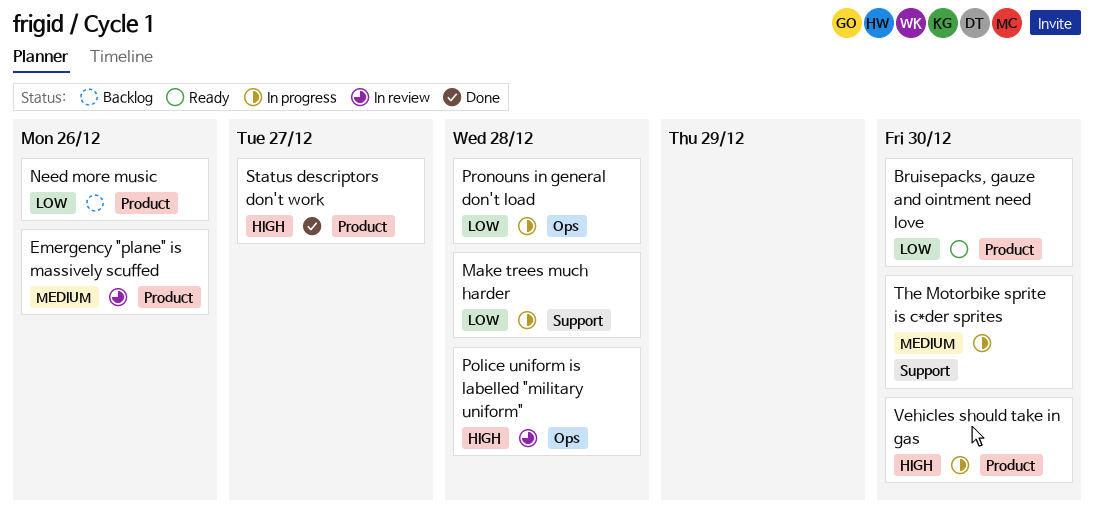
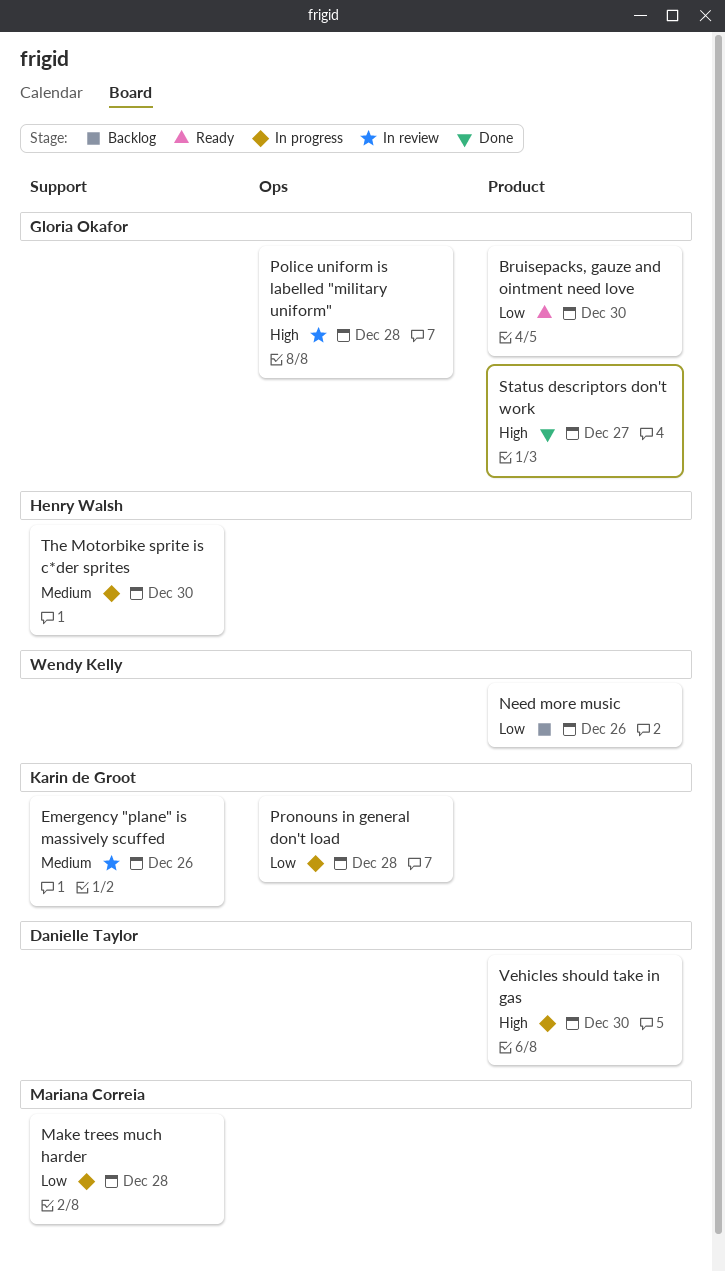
Emergency "plane" is massively scuffed, label: Product -> Support

